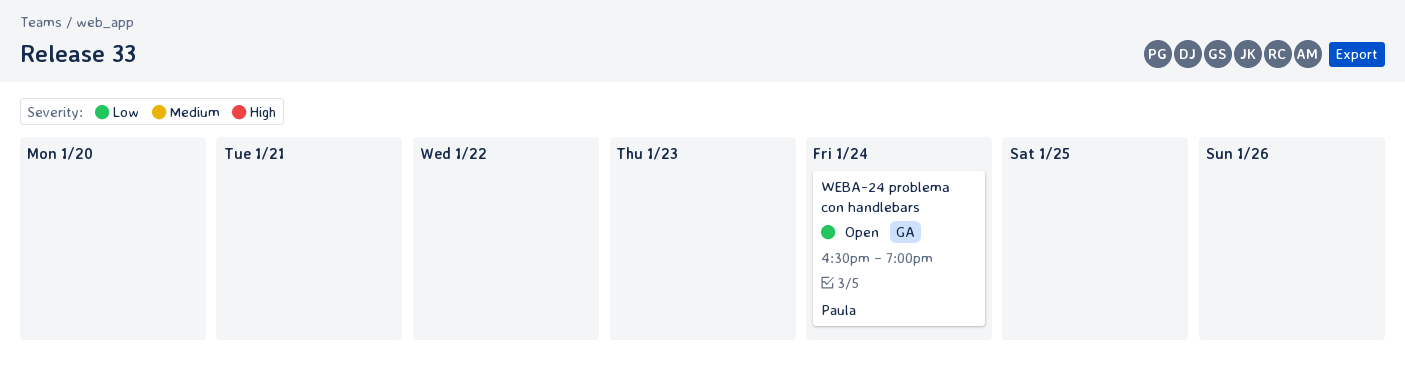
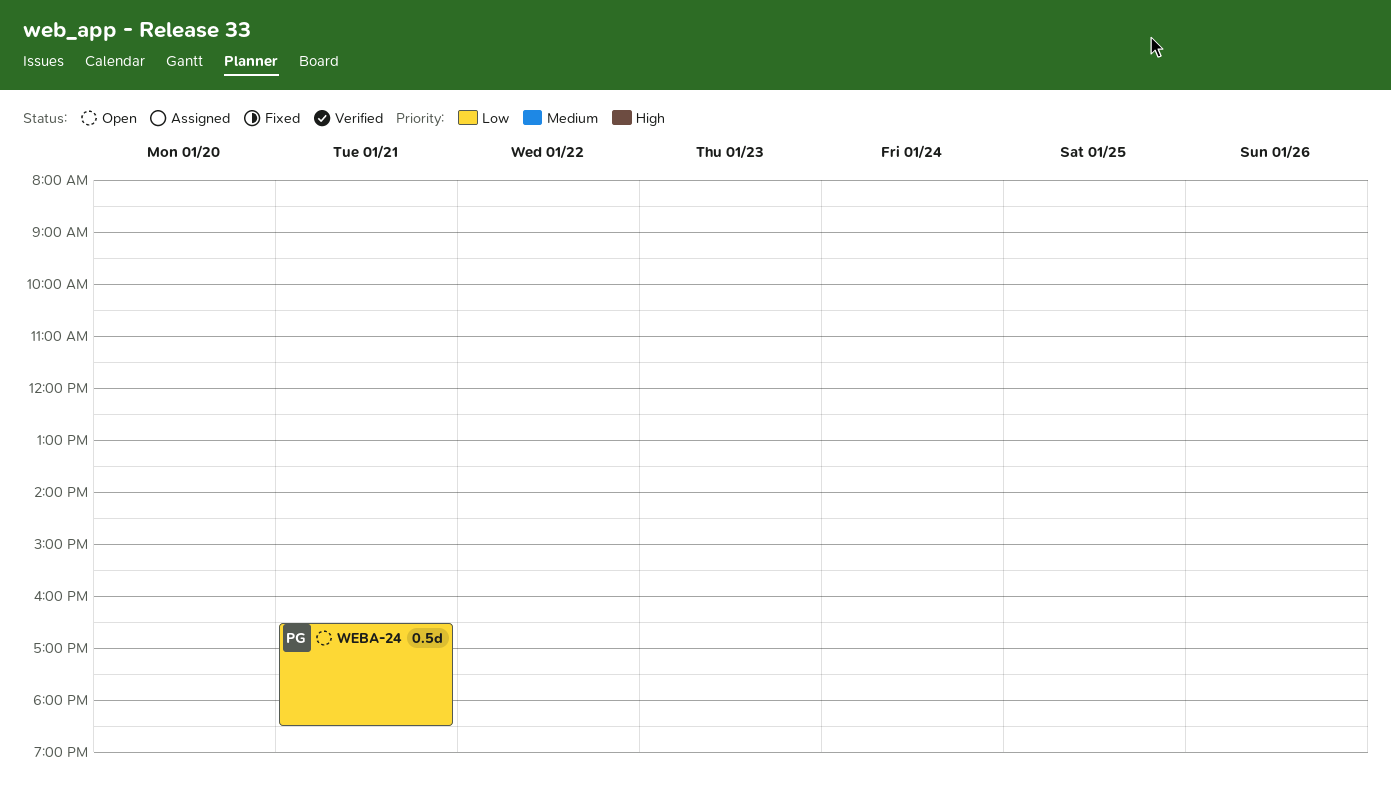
WEBA-24, day: Jan 24 -> Jan 21
WEBA-24, ends: 19:00 -> 18:30

